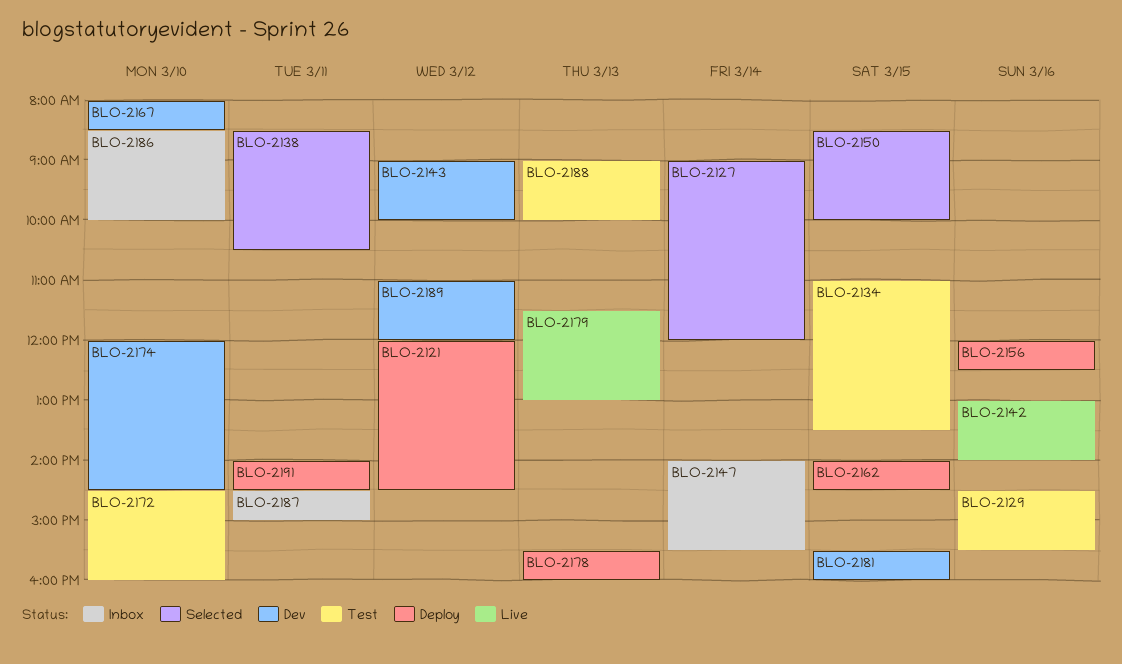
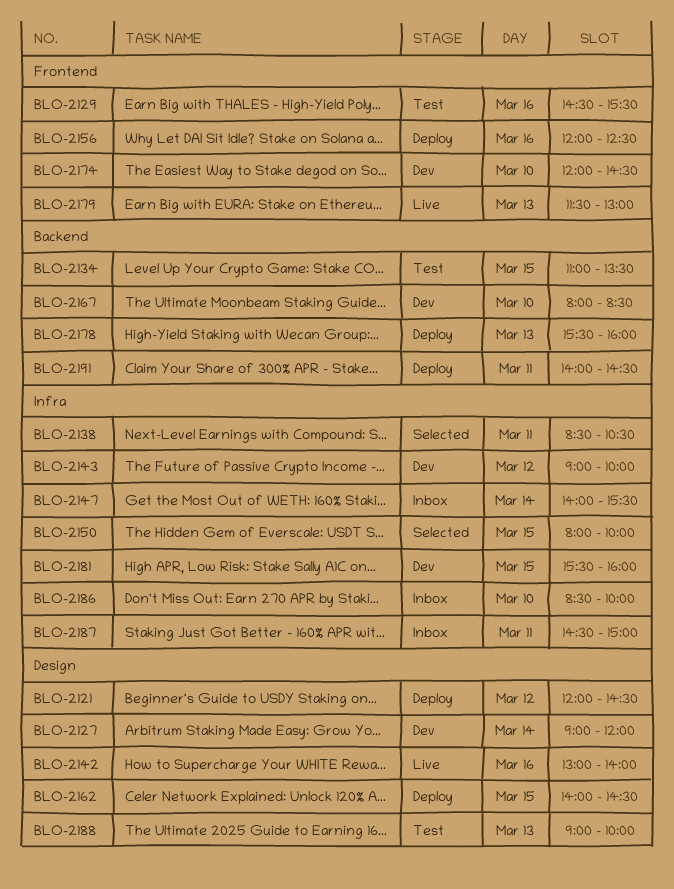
BLO-2127, status: Selected -> Dev
BLO-2150, begins: 08:30 -> 08:00
BLO-2172: present -> none
BLO-2189: present -> none

